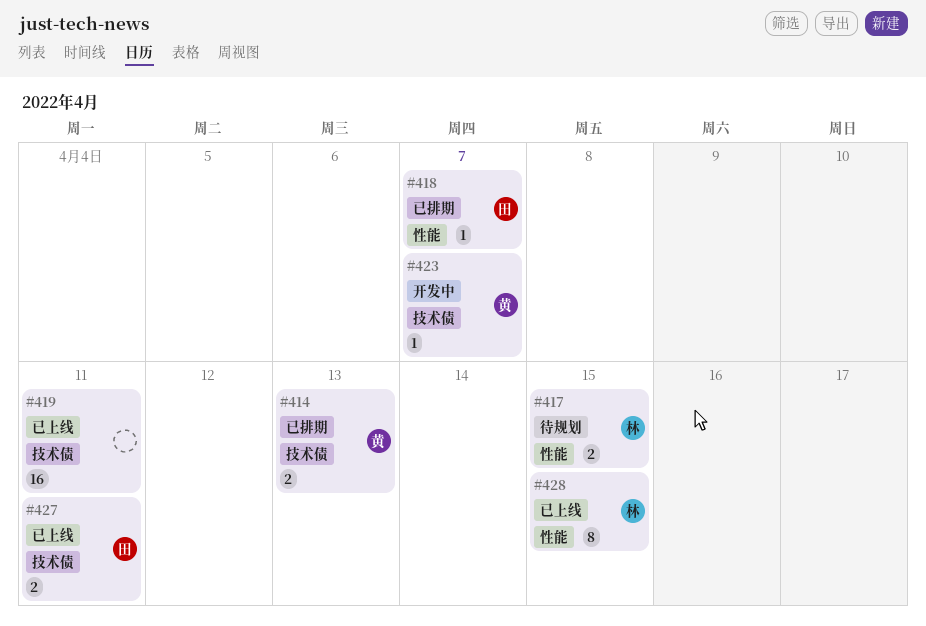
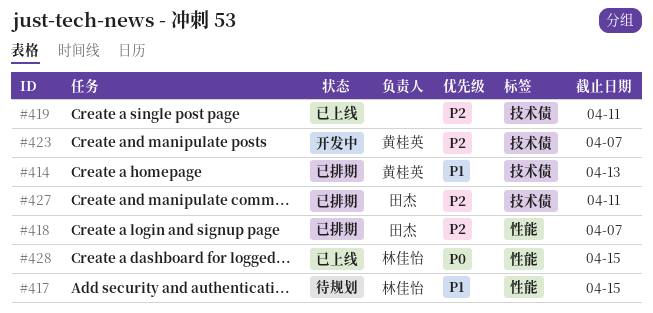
#427, status: 已上线 -> 已排期

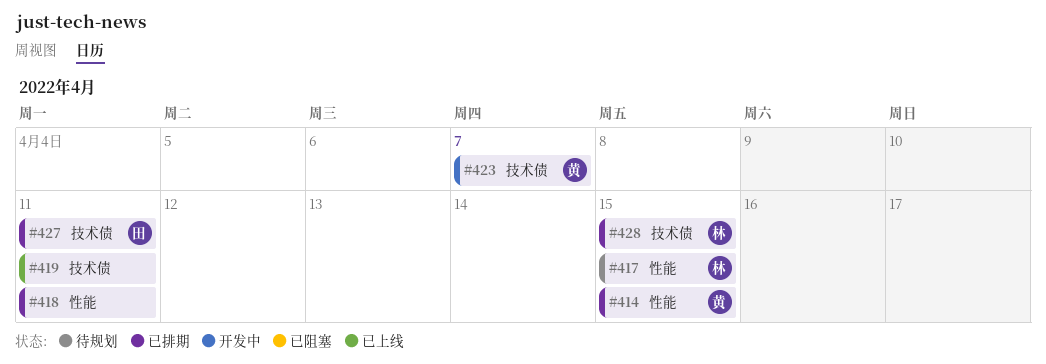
#414, label: 技术债 -> 性能
#414, due: Apr 13 -> Apr 15
#418, owner: 田杰 -> none
#418, due: Apr 7 -> Apr 11
#428, status: 已上线 -> 已排期
#428, label: 性能 -> 技术债

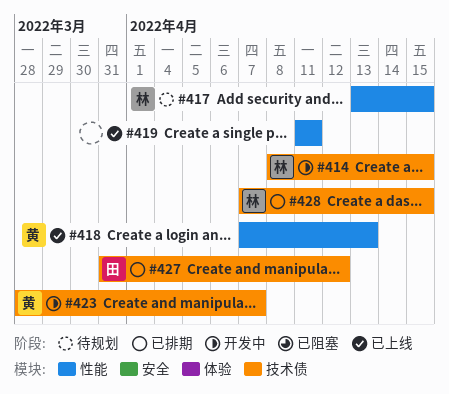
#414, status: 已排期 -> 开发中
#414, owner: 黄 -> 林
#414, label: 性能 -> 技术债
#418, status: 已排期 -> 已上线
#418, owner: none -> 黄
#418, due: Apr 11 -> Apr 13
#419, label: 技术债 -> 性能
#427, due: Apr 11 -> Apr 12

